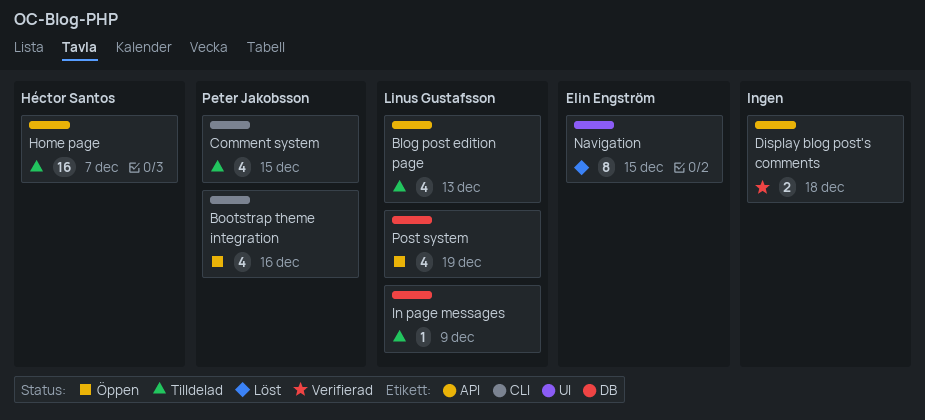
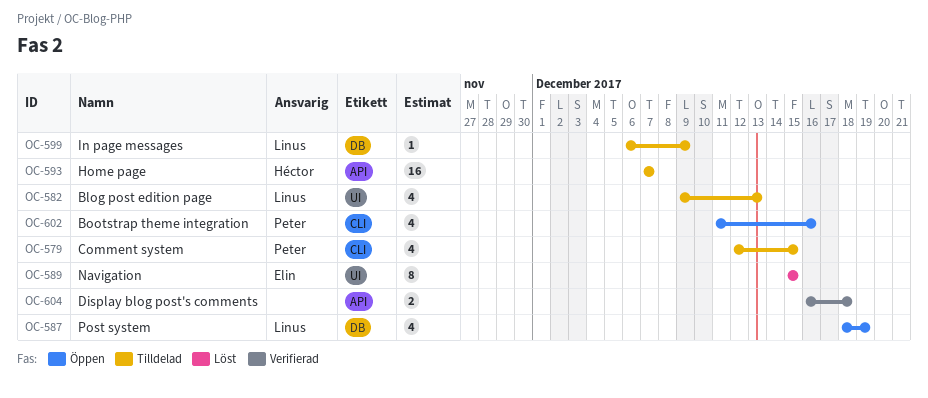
Blog post edition page, label: API -> UI

